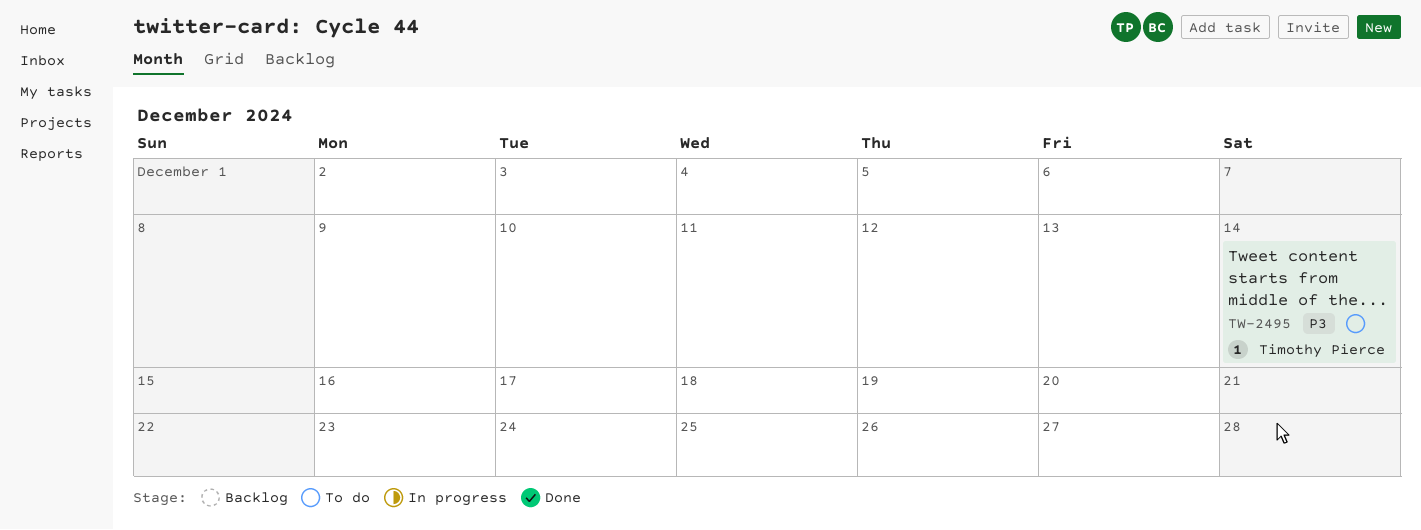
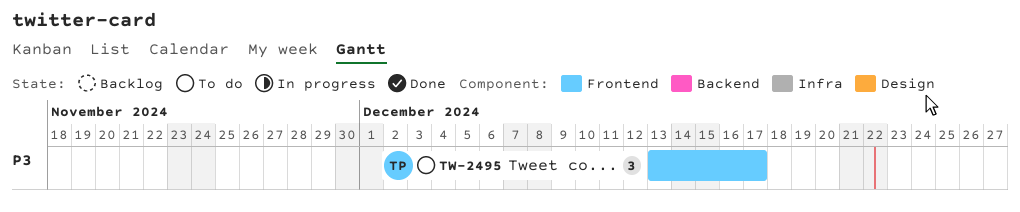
TW-2495, estimate: 1 -> 3
TW-2495, due: Dec 14 -> Dec 17

